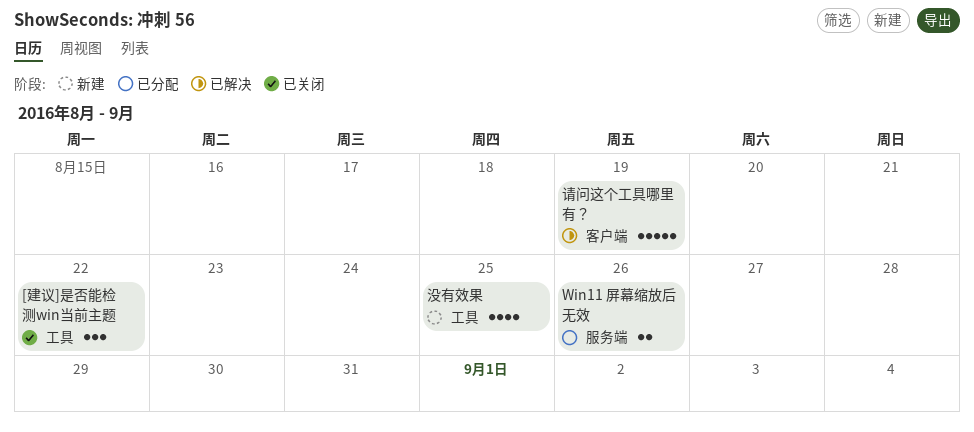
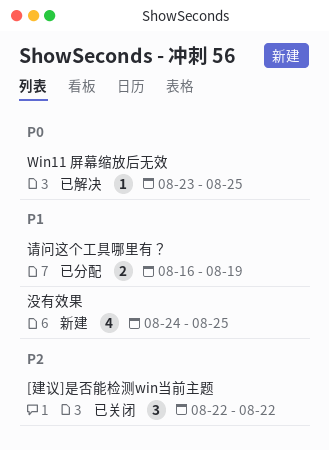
Win11 屏幕缩放后无效, status: 已分配 -> 已解决
Win11 屏幕缩放后无效, estimate: 2 -> 1
Win11 屏幕缩放后无效, due: Aug 26 -> Aug 25
请问这个工具哪里有？, status: 已解决 -> 已分配
请问这个工具哪里有？, estimate: 5 -> 2

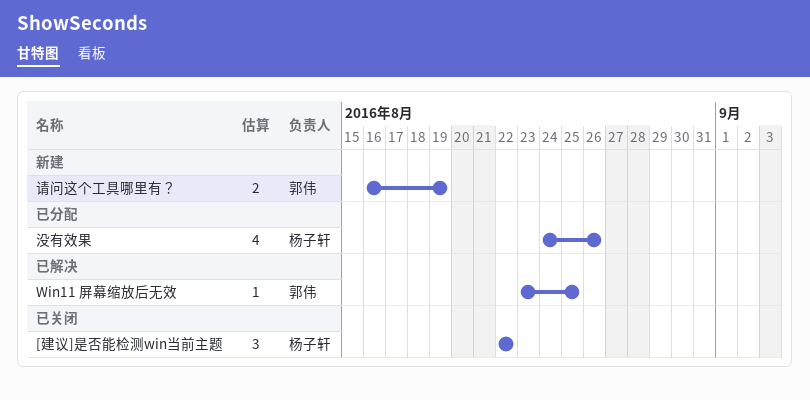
没有效果, status: 新建 -> 已分配
没有效果, due: Aug 25 -> Aug 26
请问这个工具哪里有？, status: 已分配 -> 新建

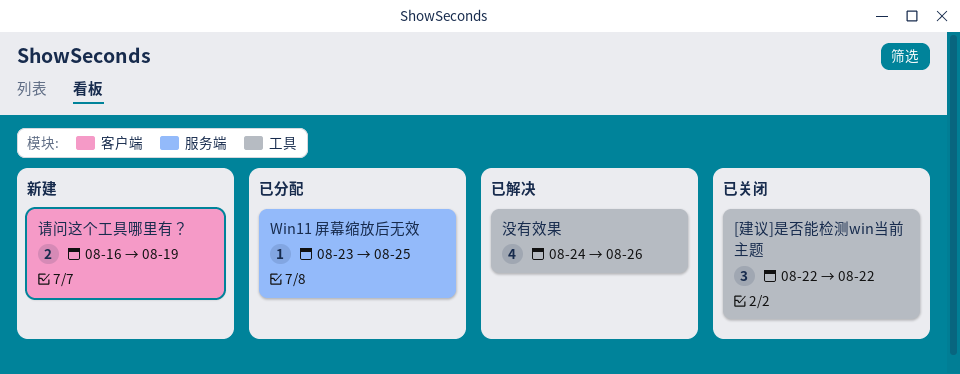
Win11 屏幕缩放后无效, status: 已解决 -> 已分配
没有效果, status: 已分配 -> 已解决

